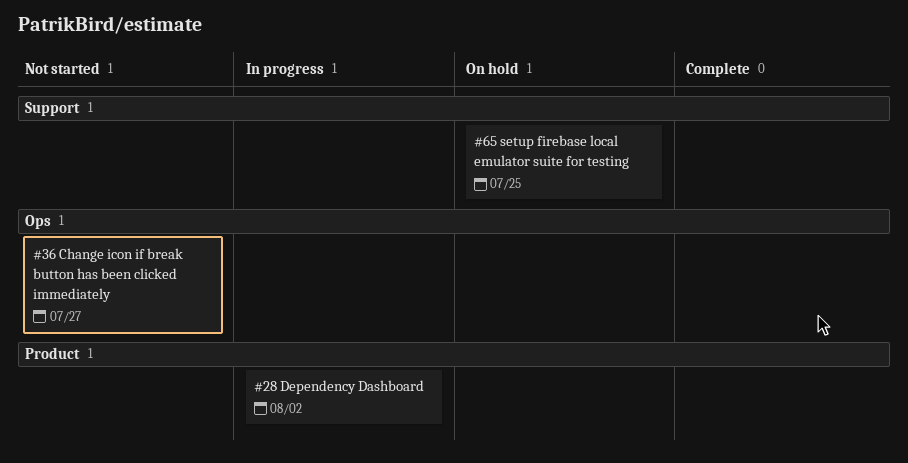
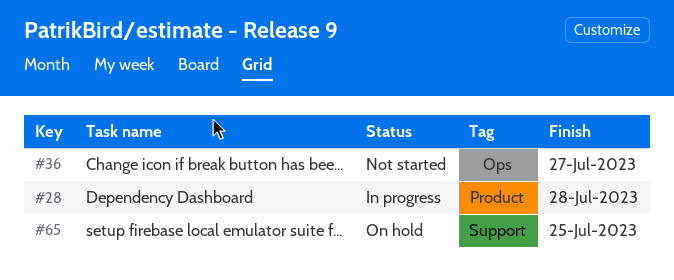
#28, due: Aug 2 -> Jul 28

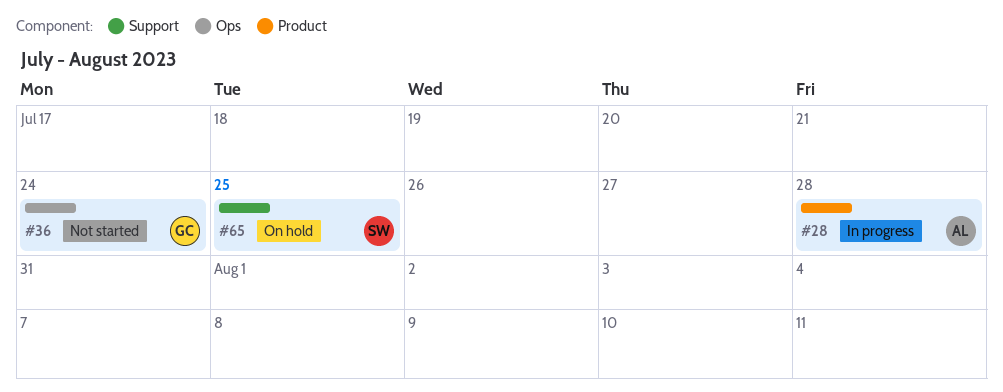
#36, due: Jul 27 -> Jul 24

